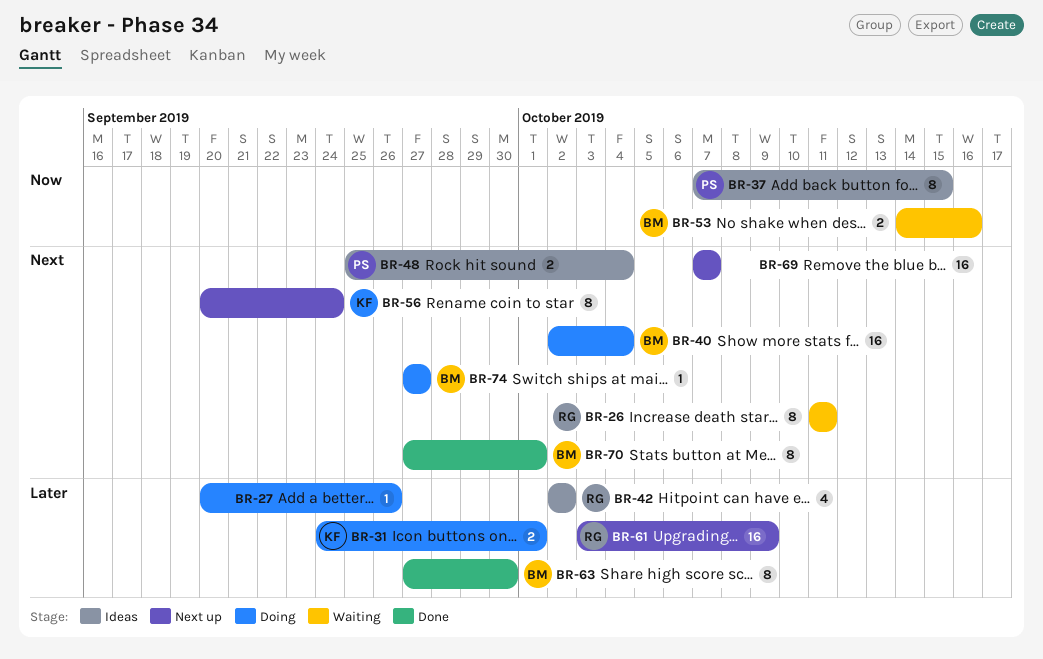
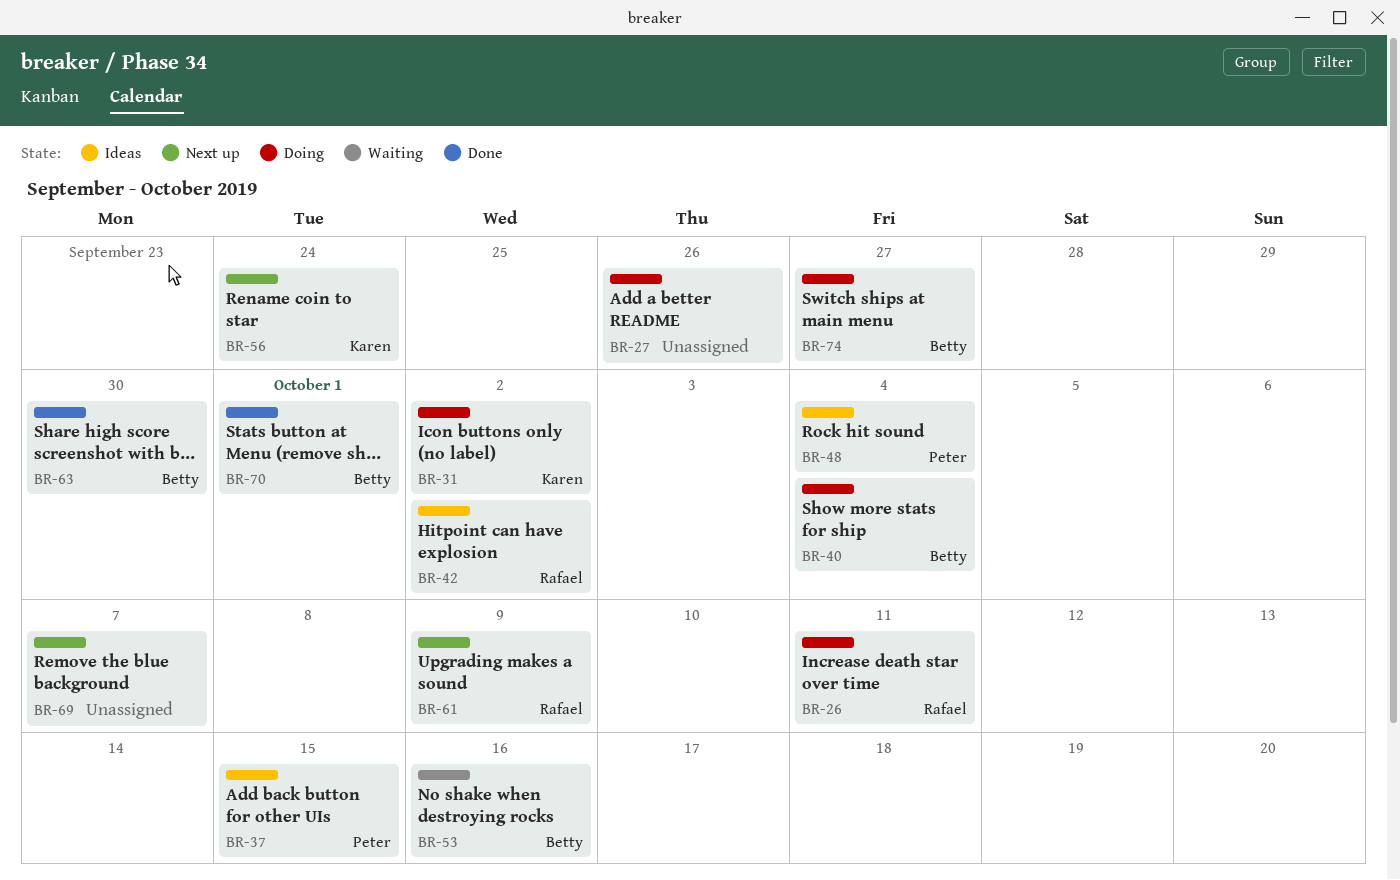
BR-26, status: Waiting -> Doing
BR-31, due: Oct 1 -> Oct 2

